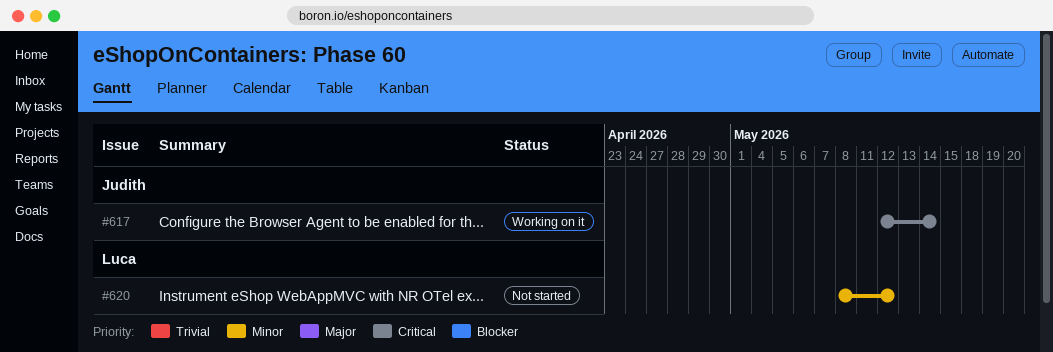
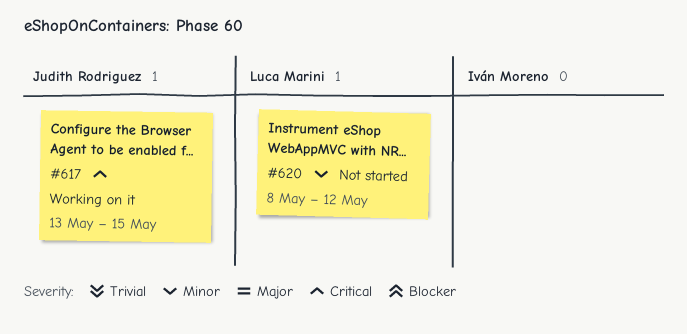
#617, start: May 12 -> May 13
#617, due: May 14 -> May 15

